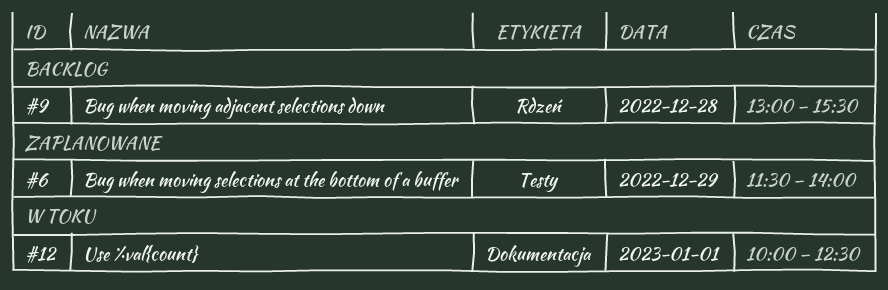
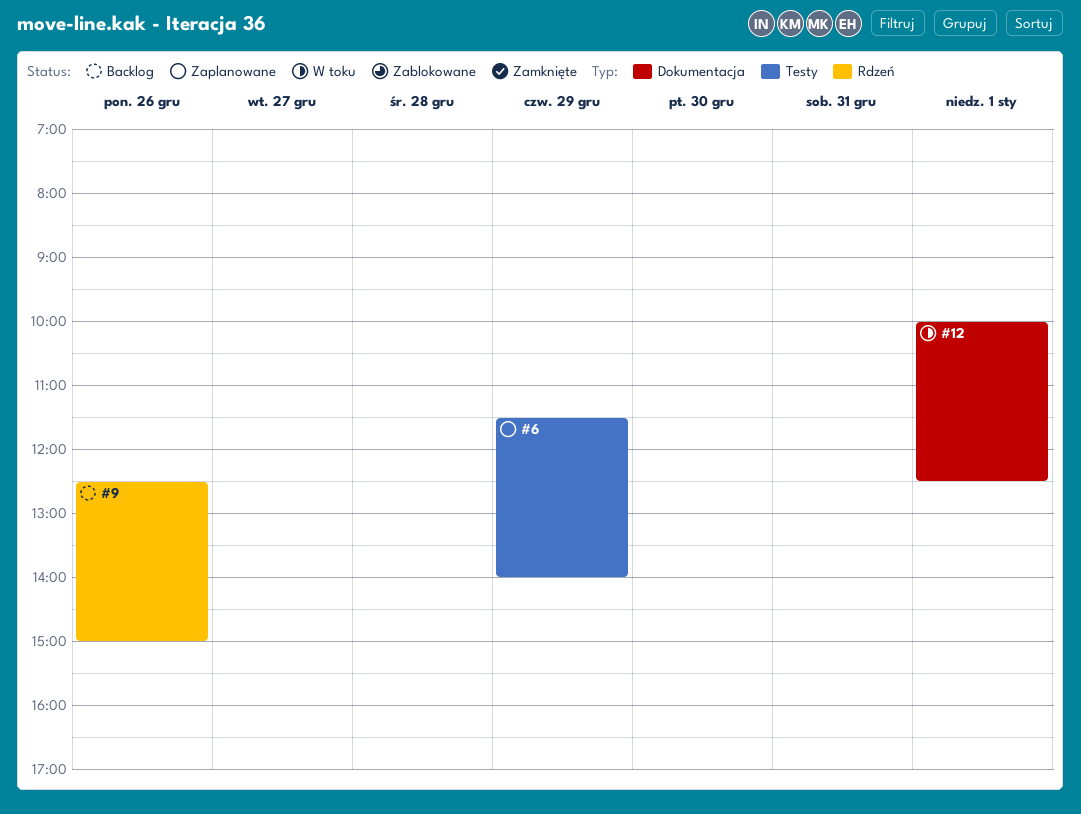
#9, day: Dec 28 -> Dec 26
#9, begins: 13:00 -> 12:30
#9, ends: 15:30 -> 15:00

